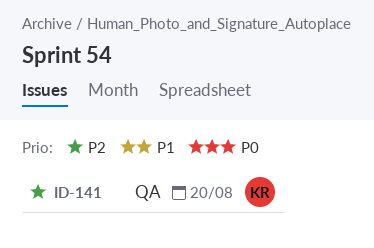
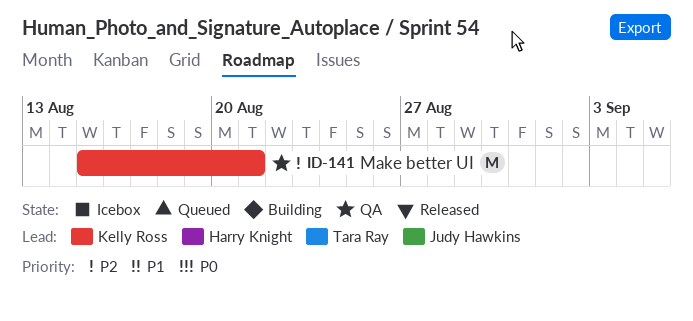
ID-141, due: Aug 20 -> Aug 21

